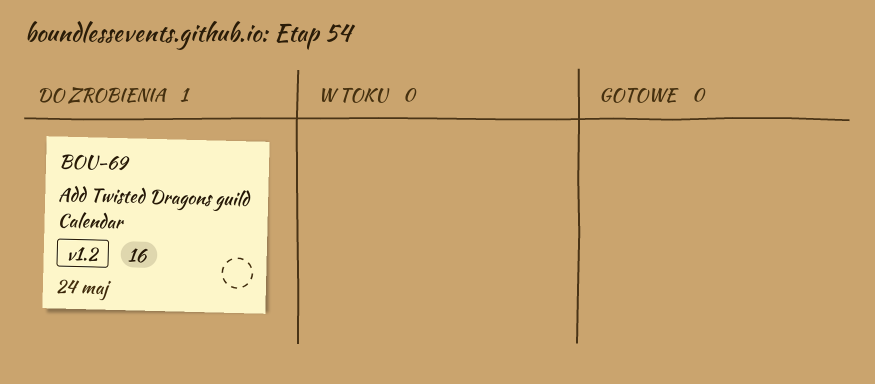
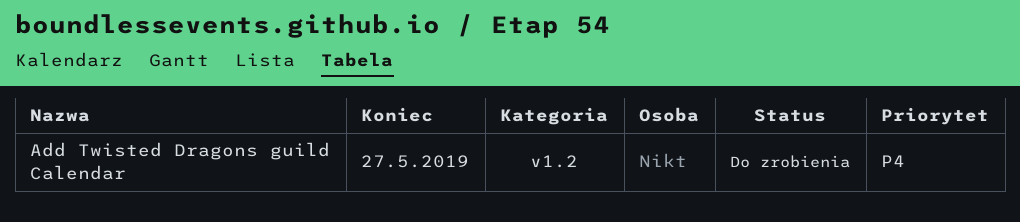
Add Twisted Dragons guild Calendar, due: May 24 -> May 27

